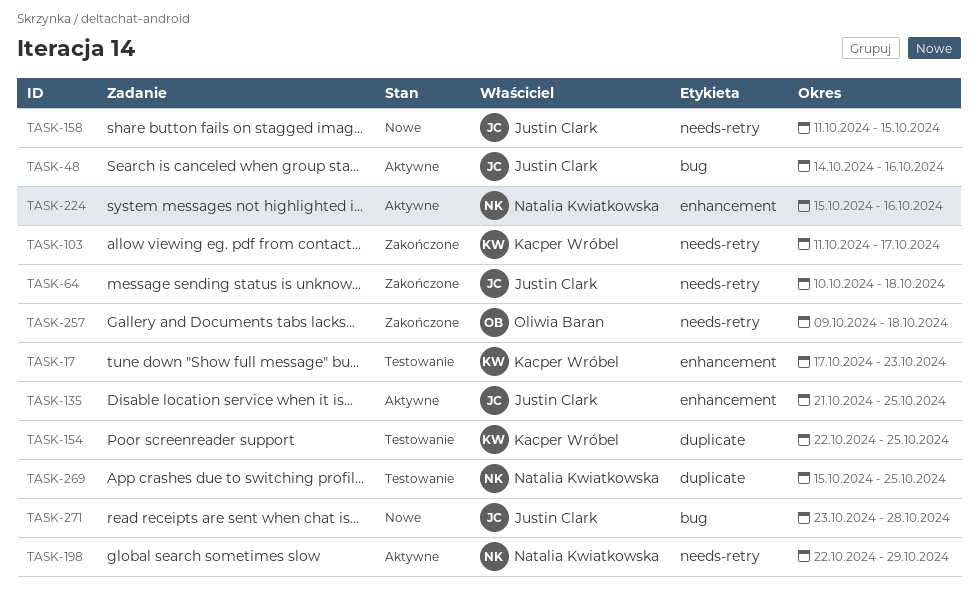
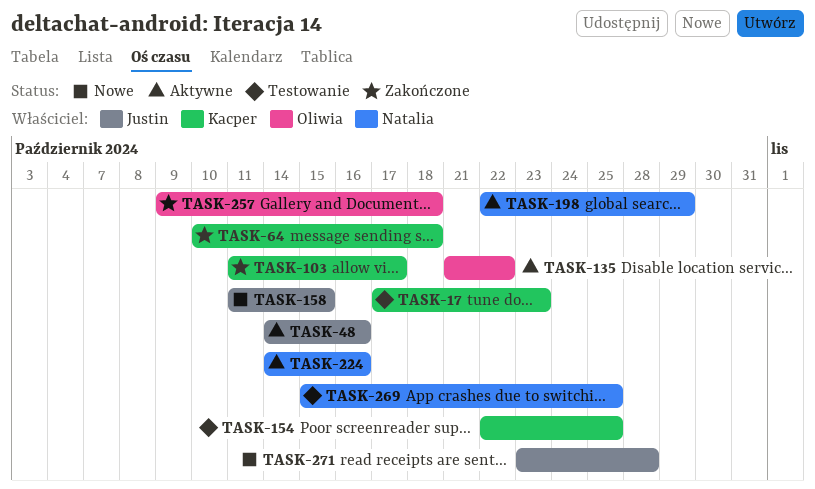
TASK-64, owner: Justin Clark -> Kacper Wróbel
TASK-135, owner: Justin Clark -> Oliwia Baran
TASK-135, due: Oct 25 -> Oct 22
TASK-224, start: Oct 15 -> Oct 14

